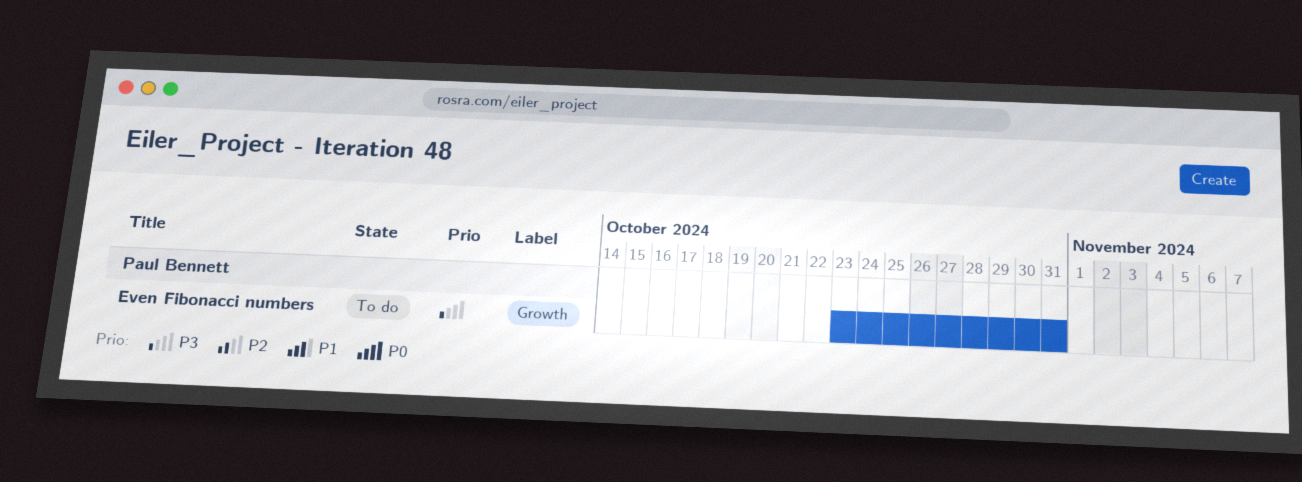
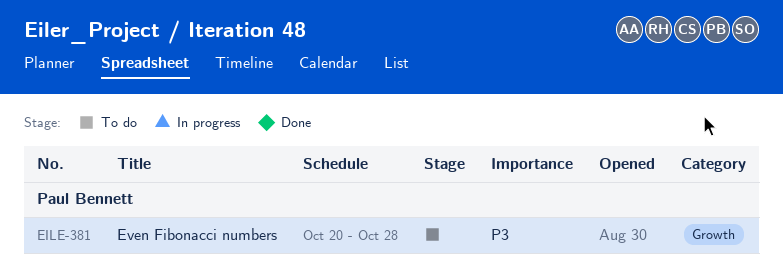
Even Fibonacci numbers, start: Oct 23 -> Oct 20
Even Fibonacci numbers, due: Oct 31 -> Oct 28

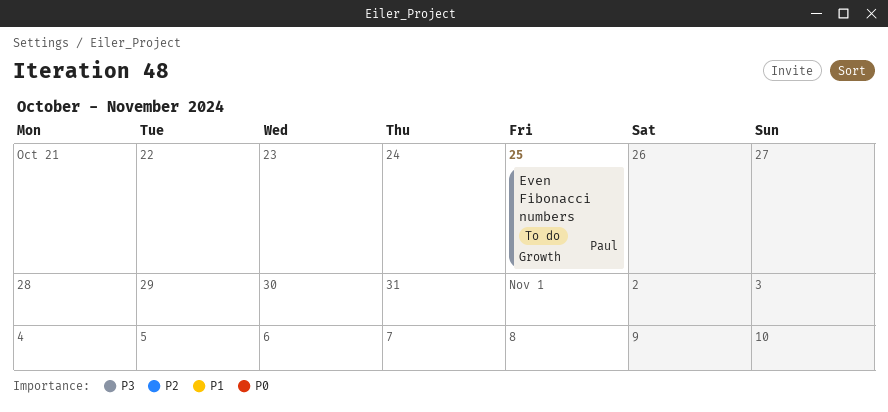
Even Fibonacci numbers, due: Oct 28 -> Oct 25

